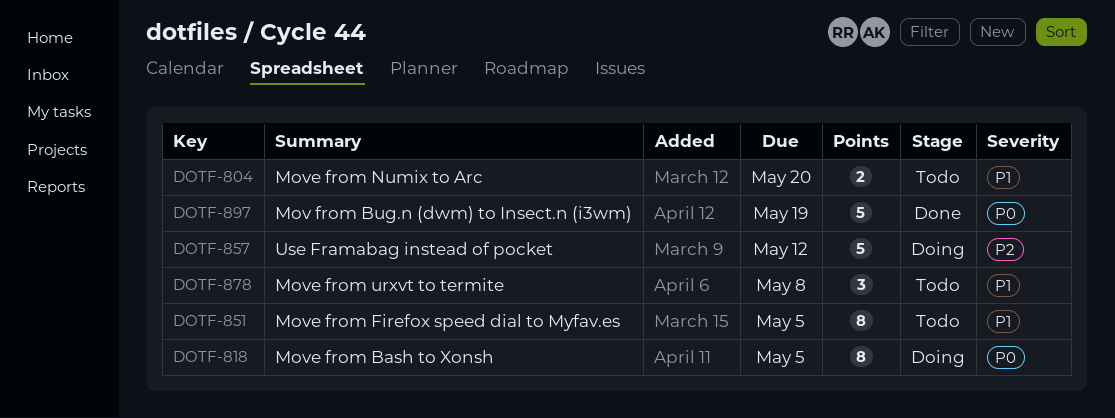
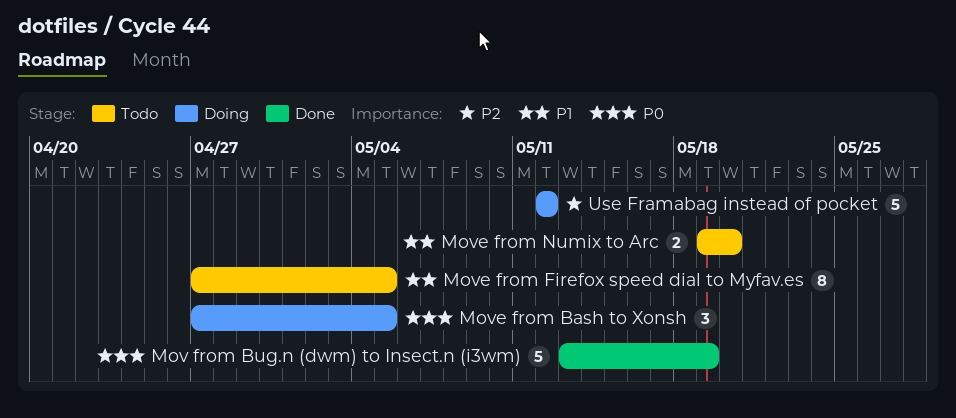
Move from Bash to Xonsh, estimate: 8 -> 3
Move from urxvt to termite: present -> none

